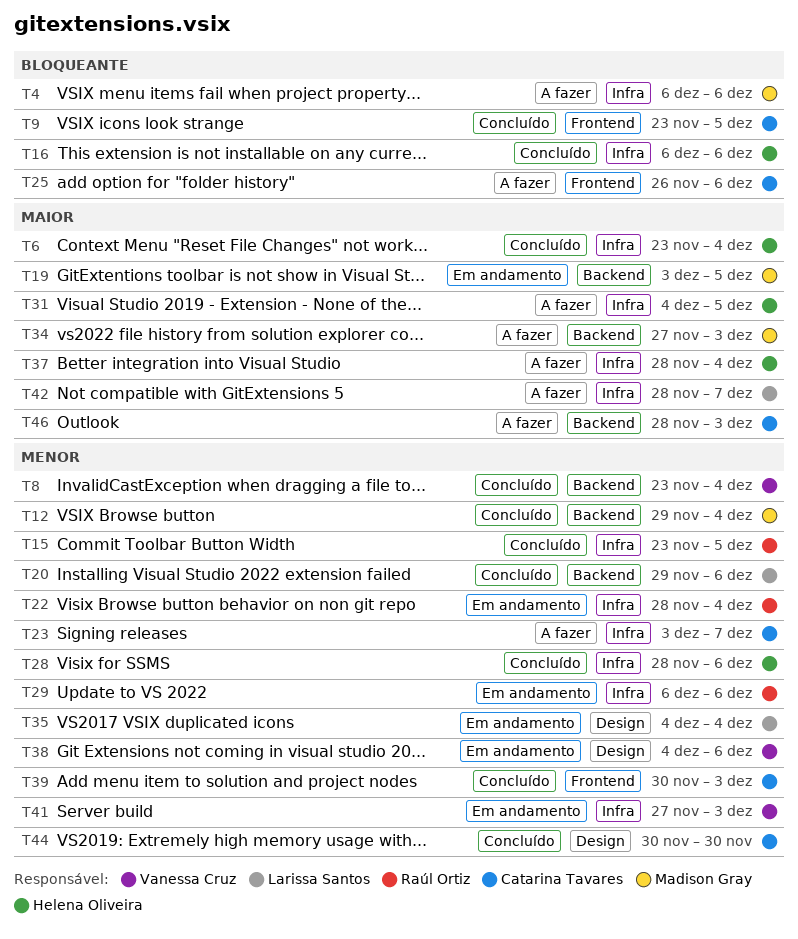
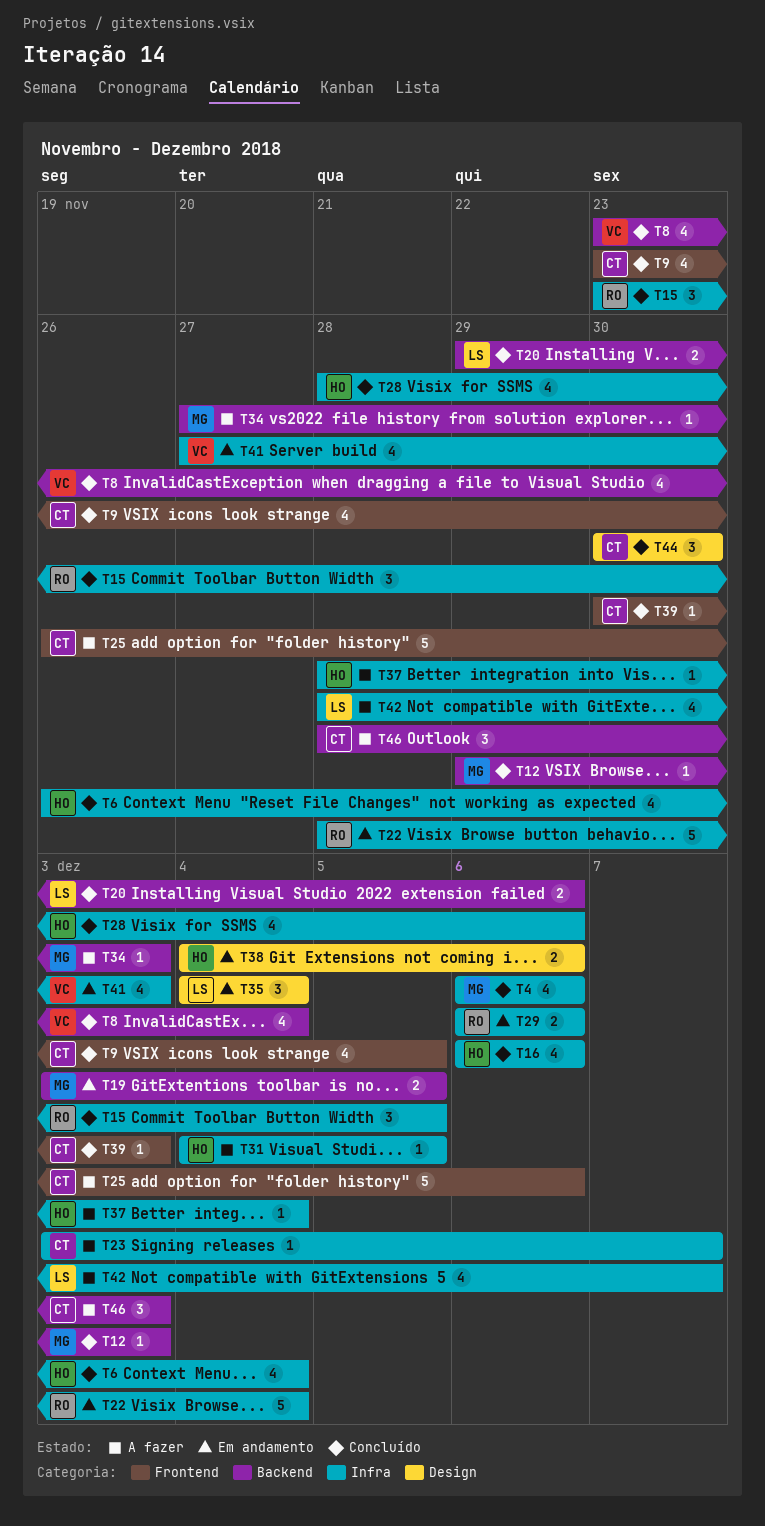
T4, status: A fazer -> Concluído
T6, start: Nov 23 -> Nov 26
T12, due: Dec 4 -> Dec 3
T38, owner: Vanessa Cruz -> Helena Oliveira

